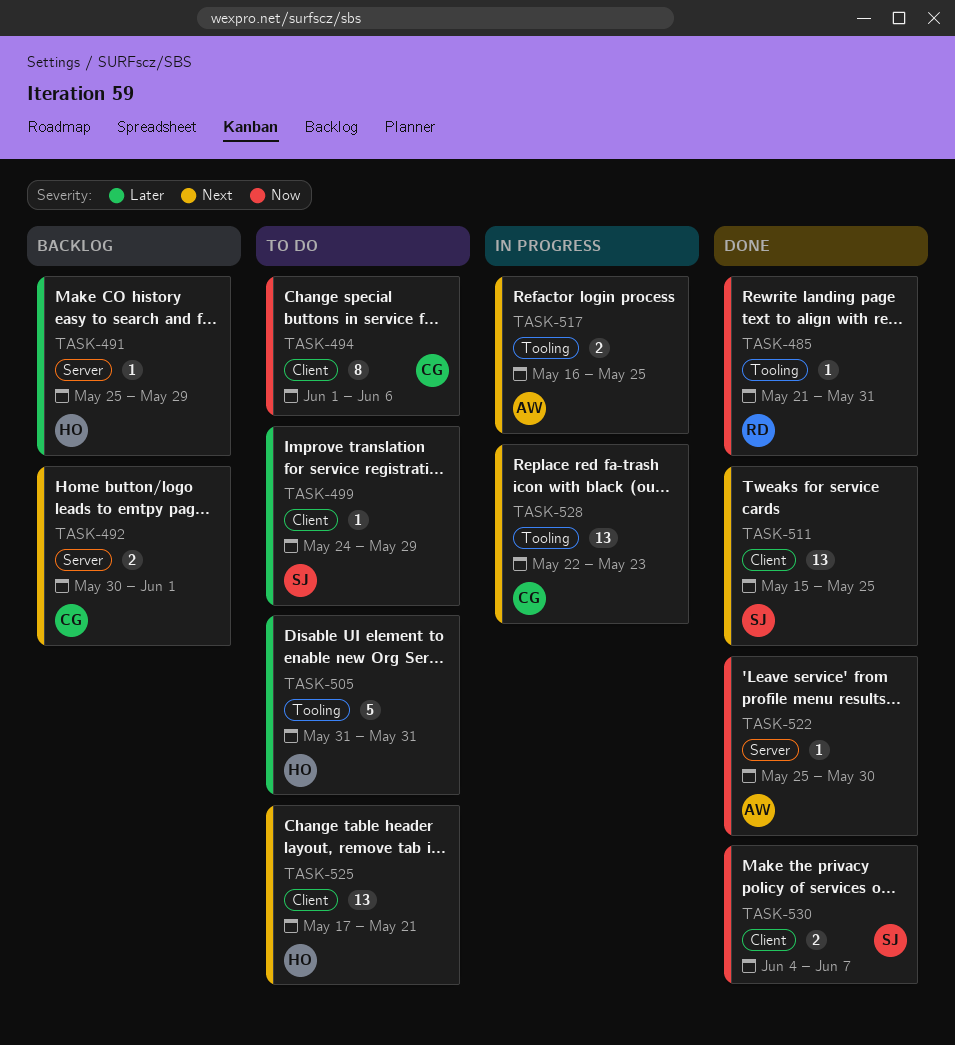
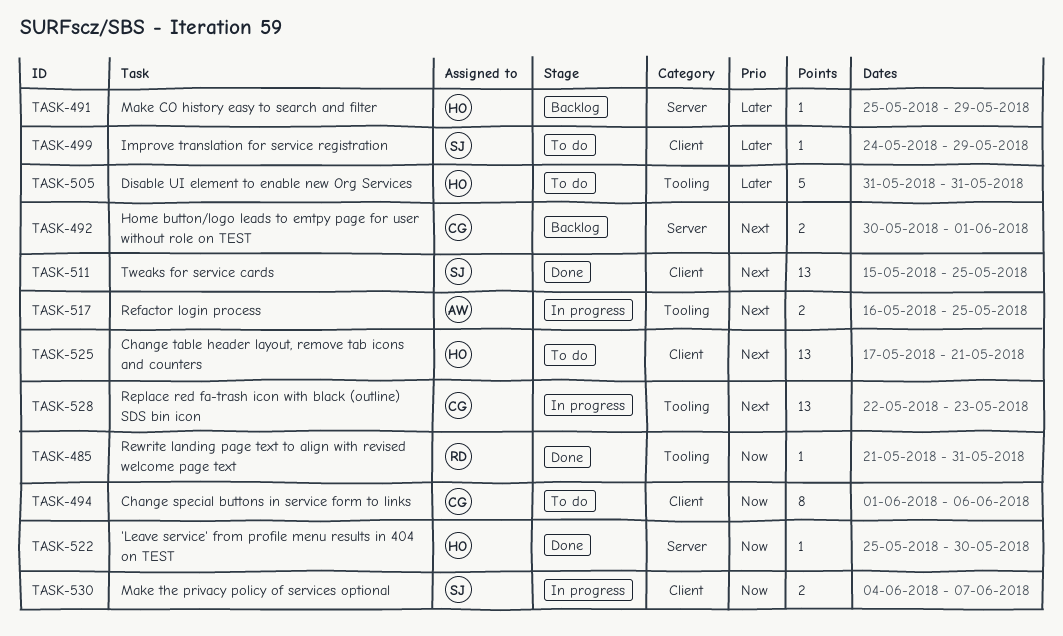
TASK-522, owner: AW -> HO
TASK-530, status: Done -> In progress

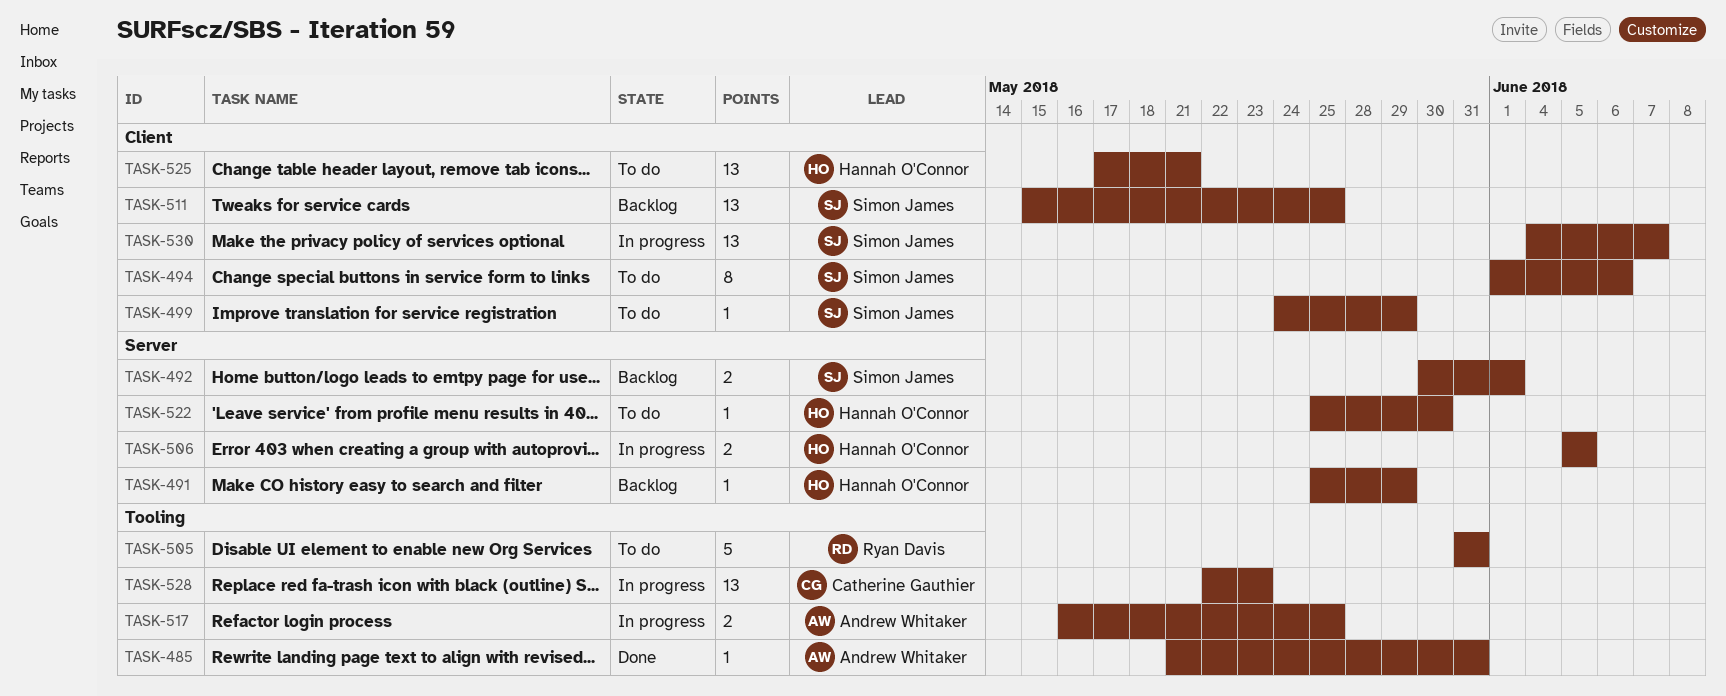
TASK-485, owner: Ryan Davis -> Andrew Whitaker
TASK-492, owner: Catherine Gauthier -> Simon James
TASK-494, owner: Catherine Gauthier -> Simon James
TASK-505, owner: Hannah O'Connor -> Ryan Davis
TASK-506: none -> present
TASK-511, status: Done -> Backlog
TASK-522, status: Done -> To do
TASK-530, estimate: 2 -> 13

